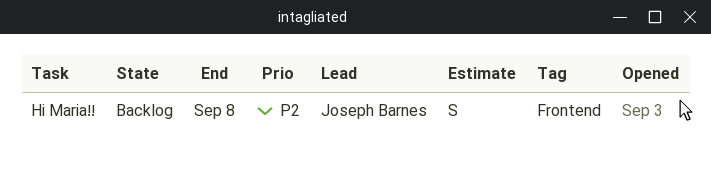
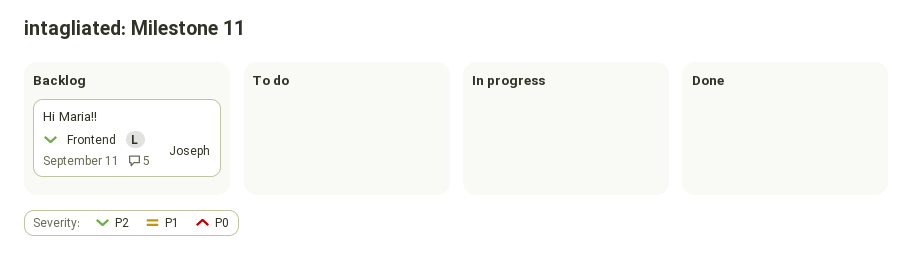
Hi Maria!!, estimate: S -> L
Hi Maria!!, due: Sep 8 -> Sep 11

